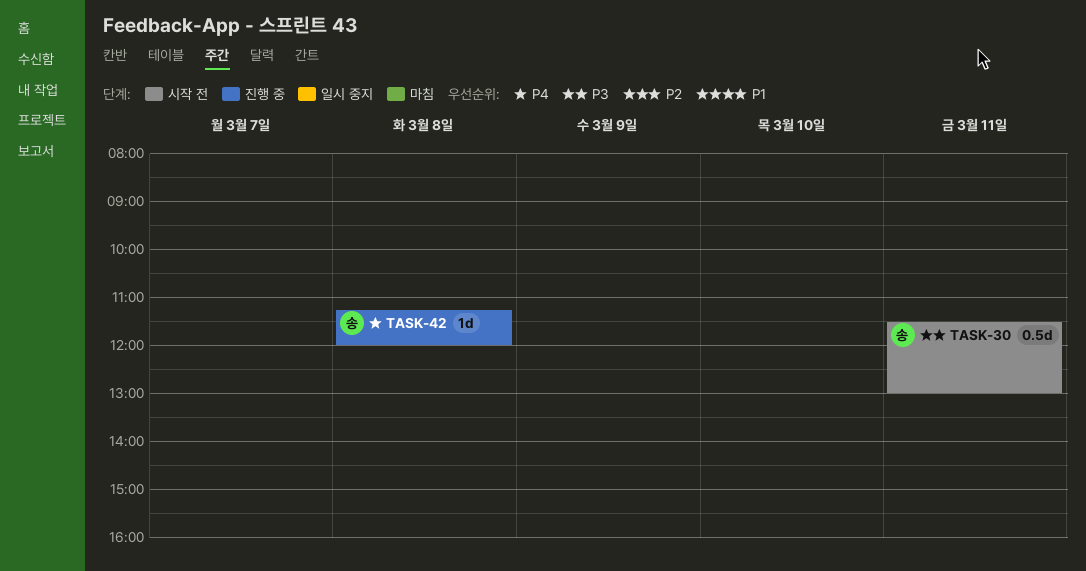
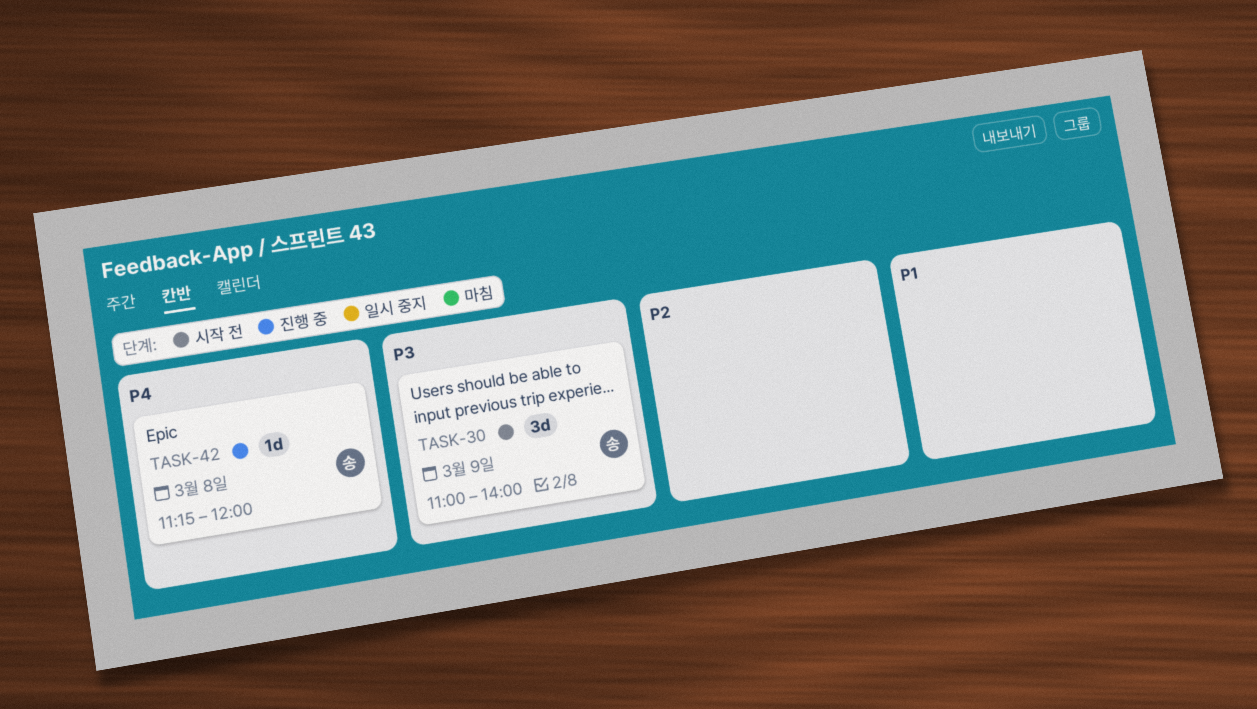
TASK-30, estimate: 0.5d -> 3d
TASK-30, day: Mar 11 -> Mar 9
TASK-30, begins: 11:30 -> 11:00
TASK-30, ends: 13:00 -> 14:00

